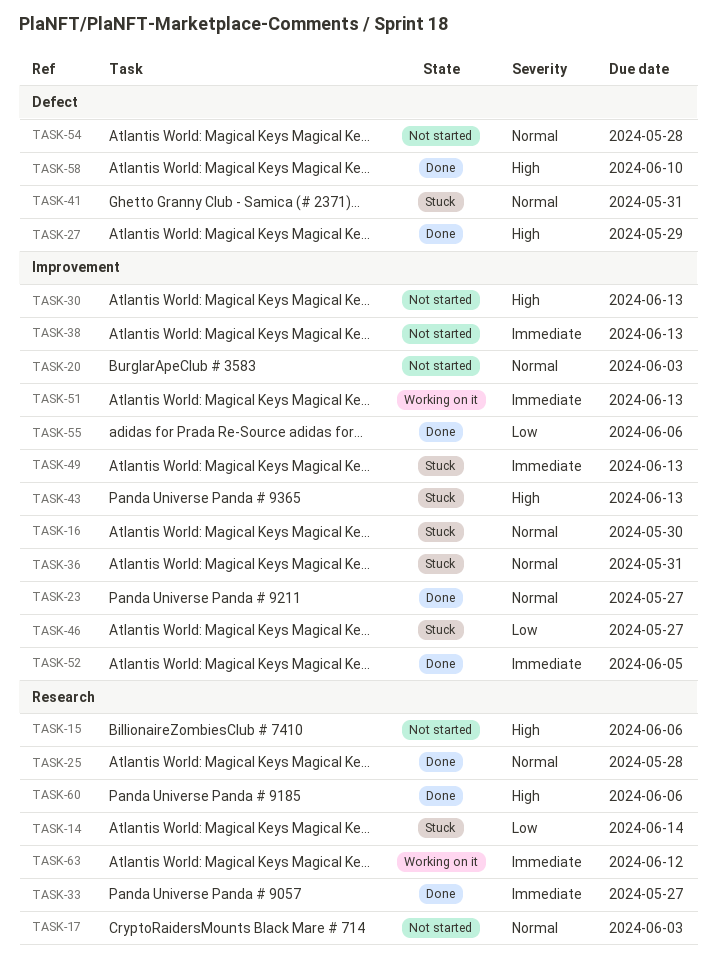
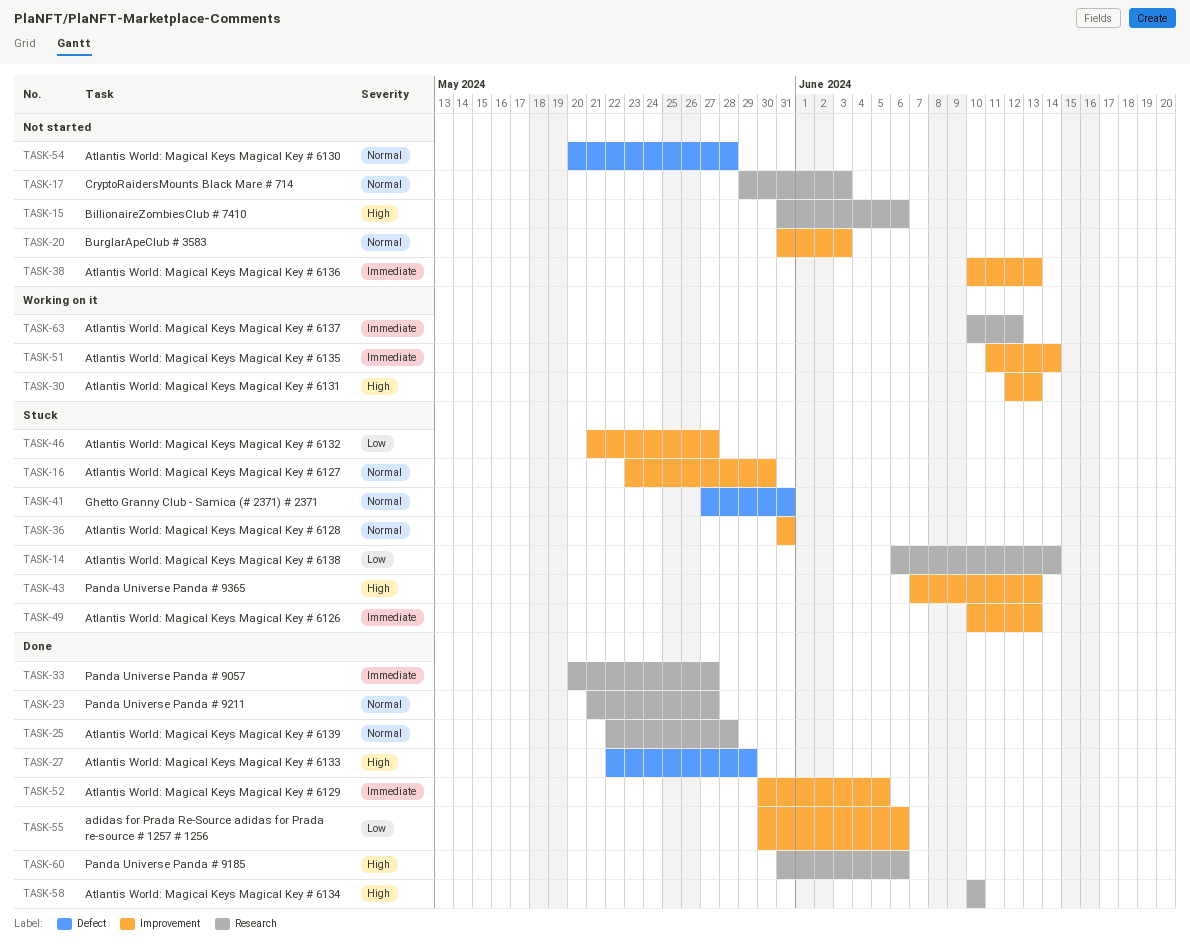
TASK-23, label: Improvement -> Research
TASK-30, status: Not started -> Working on it
TASK-51, due: Jun 13 -> Jun 14
TASK-58, label: Defect -> Research

